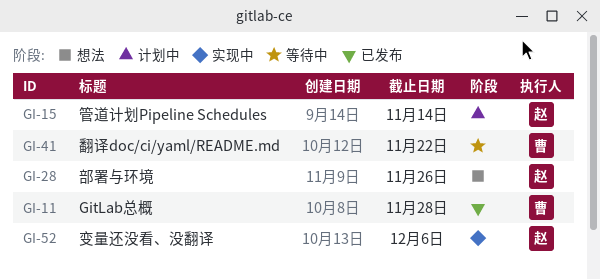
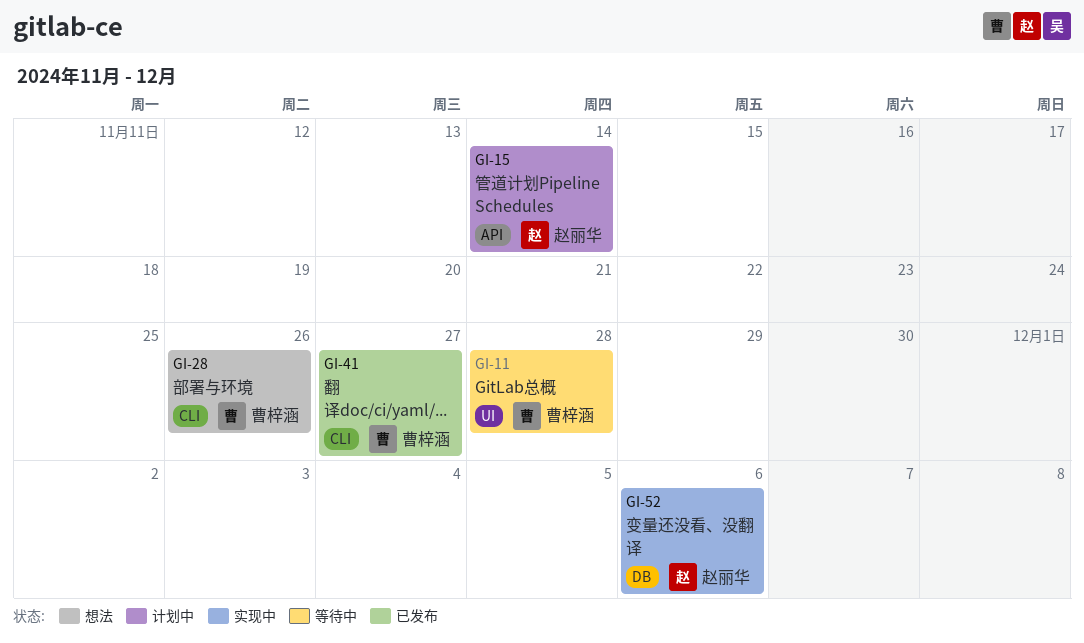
GI-11, status: 已发布 -> 等待中
GI-28, owner: 赵丽华 -> 曹梓涵
GI-41, status: 等待中 -> 已发布
GI-41, due: Nov 22 -> Nov 27

